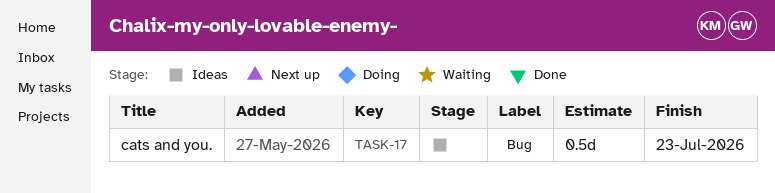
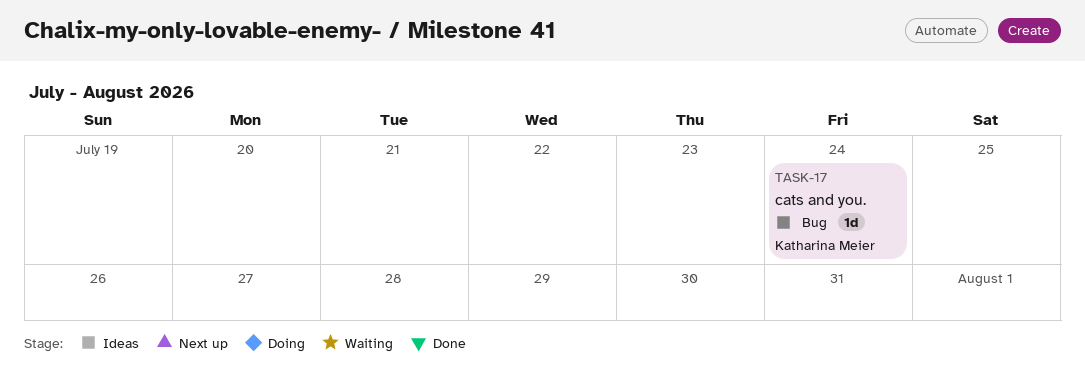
TASK-17, estimate: 0.5d -> 1d
TASK-17, due: Jul 23 -> Jul 24

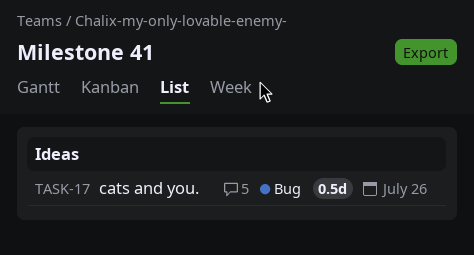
TASK-17, estimate: 1d -> 0.5d
TASK-17, due: Jul 24 -> Jul 26

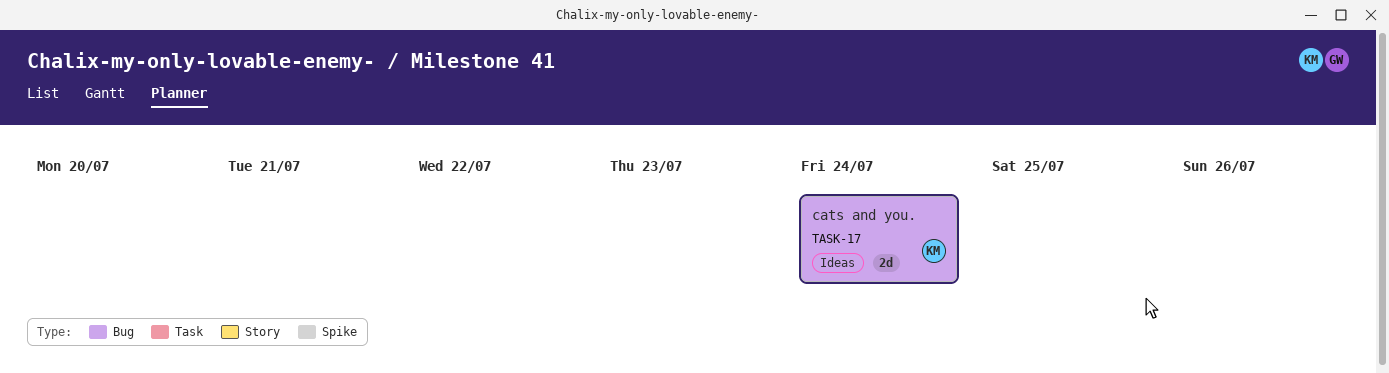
TASK-17, estimate: 0.5d -> 2d
TASK-17, due: Jul 26 -> Jul 24

